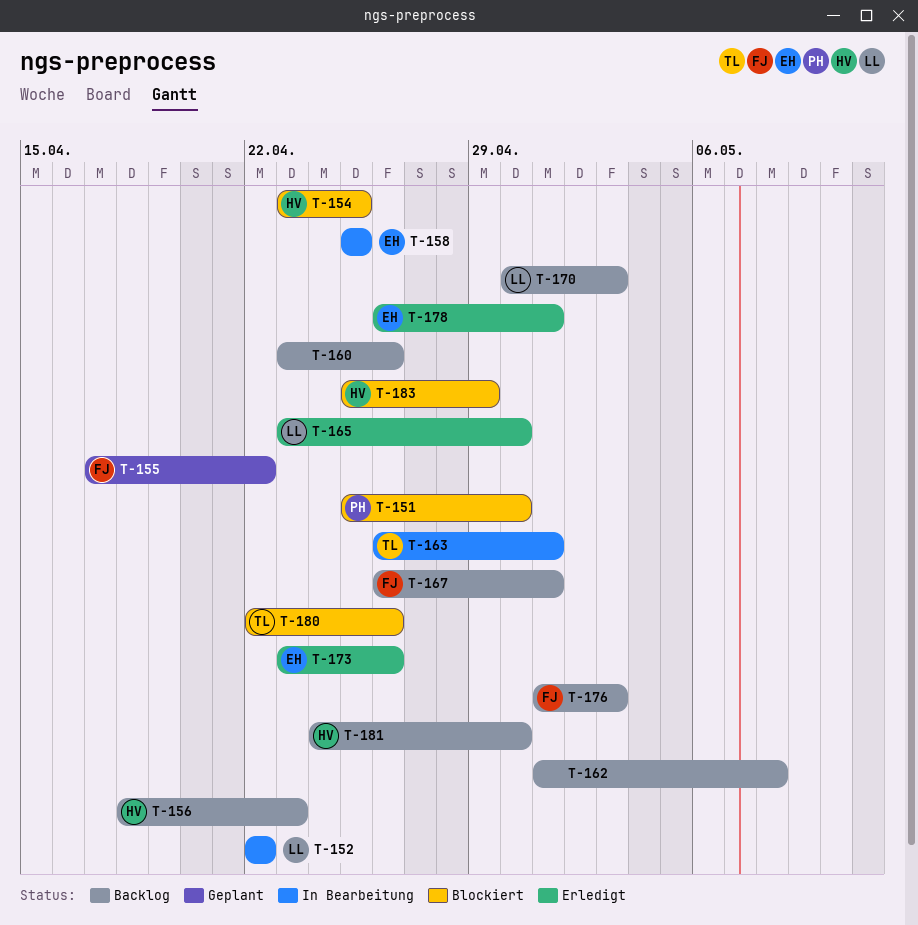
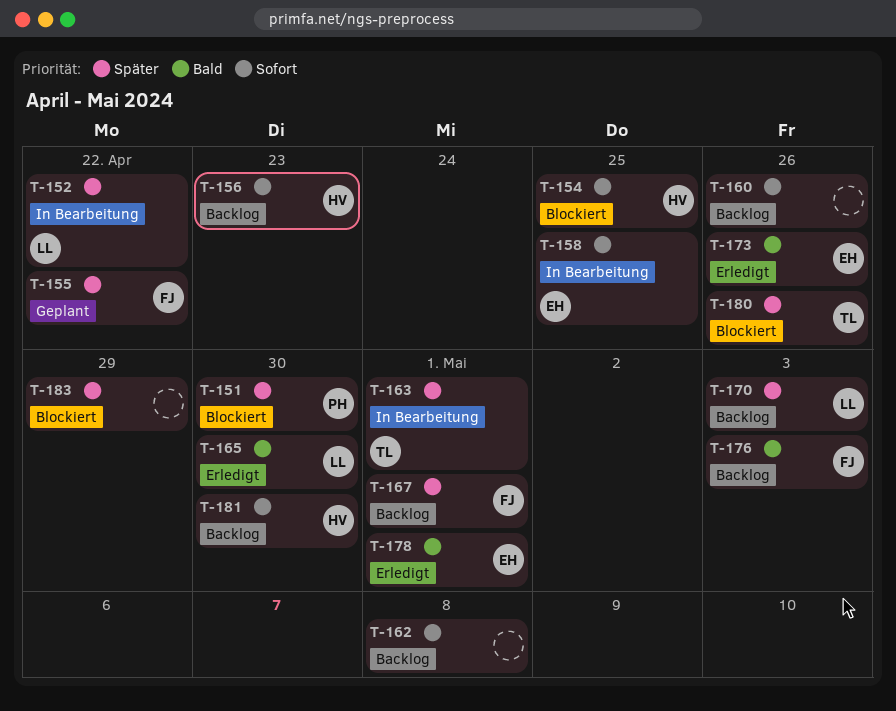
T-183, owner: HV -> none

